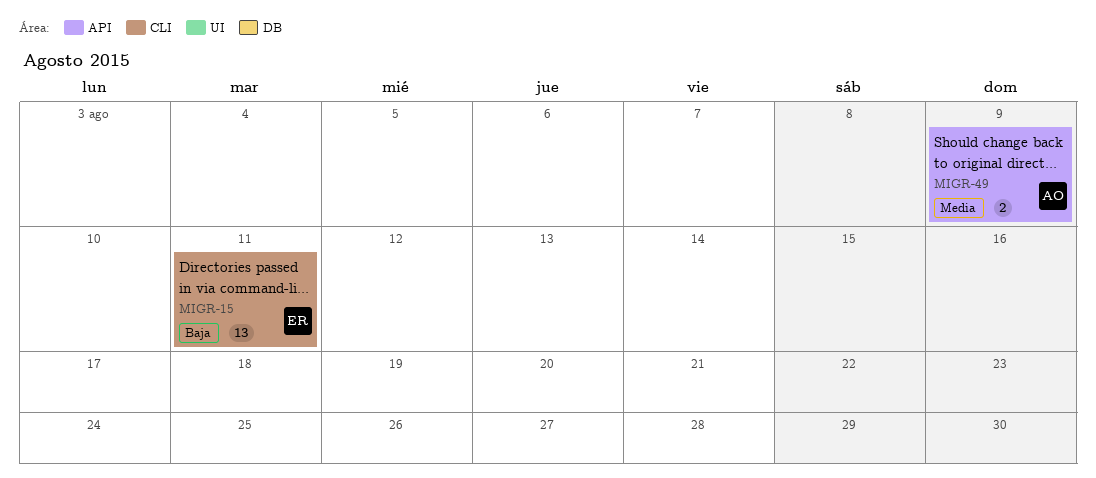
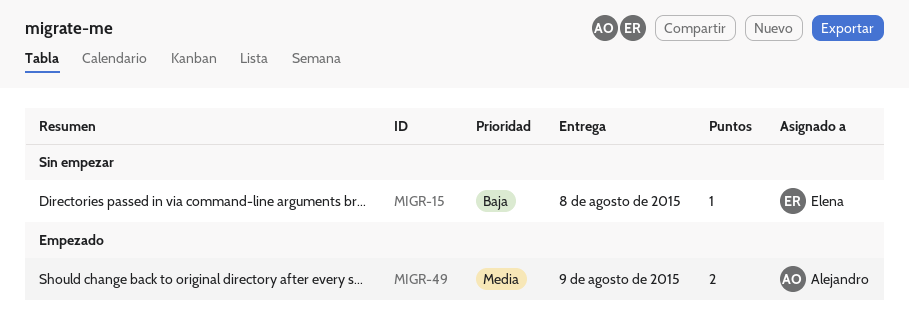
MIGR-15, estimate: 13 -> 1
MIGR-15, due: Aug 11 -> Aug 8

